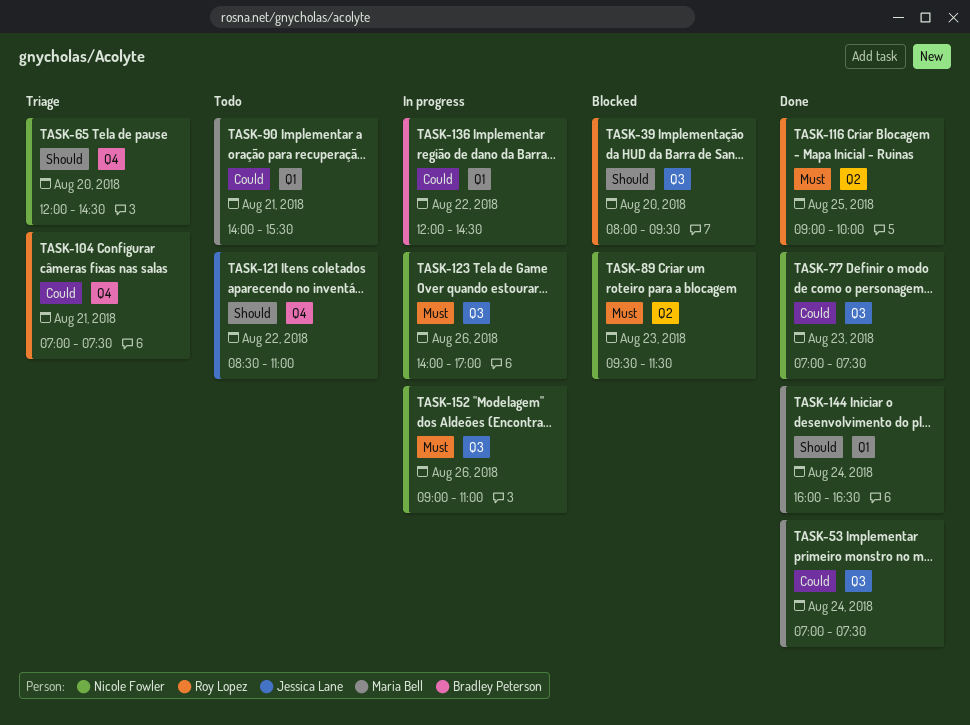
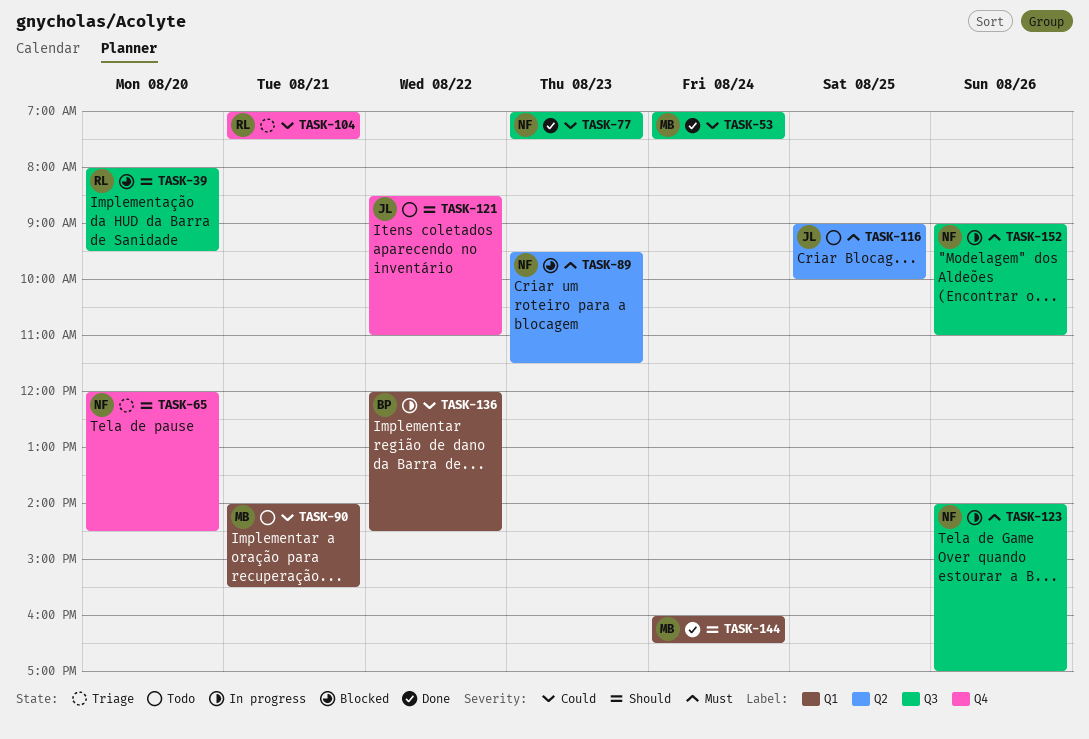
TASK-116, status: Done -> Todo
TASK-116, owner: Roy Lopez -> Jessica Lane

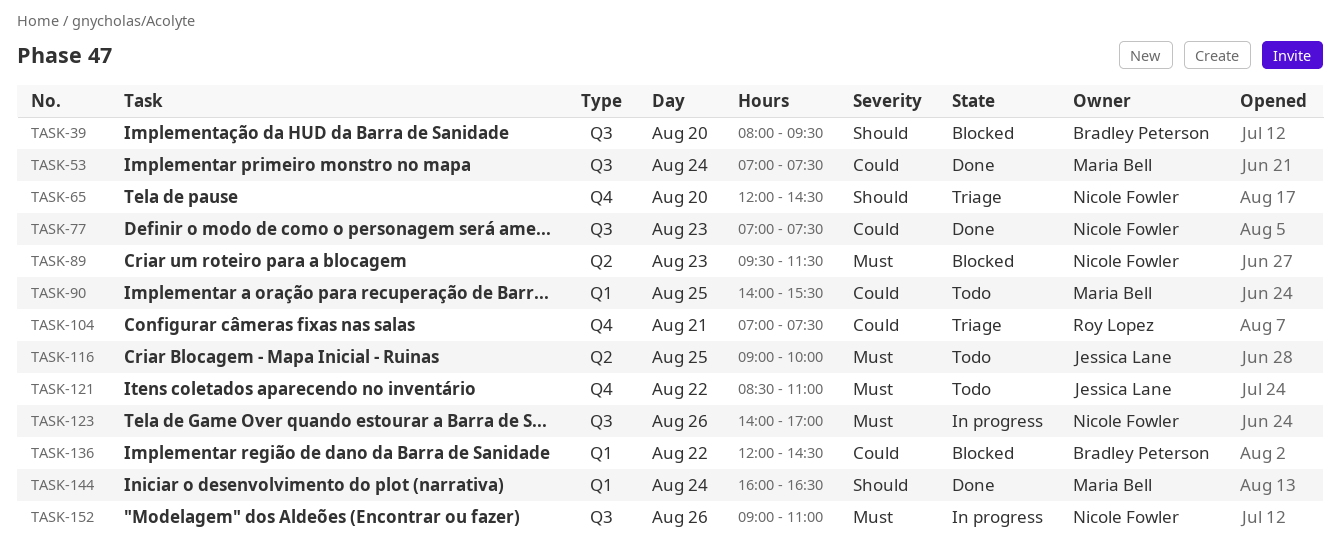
TASK-39, owner: Roy Lopez -> Bradley Peterson
TASK-90, day: Aug 21 -> Aug 25
TASK-121, priority: Should -> Must
TASK-136, status: In progress -> Blocked

